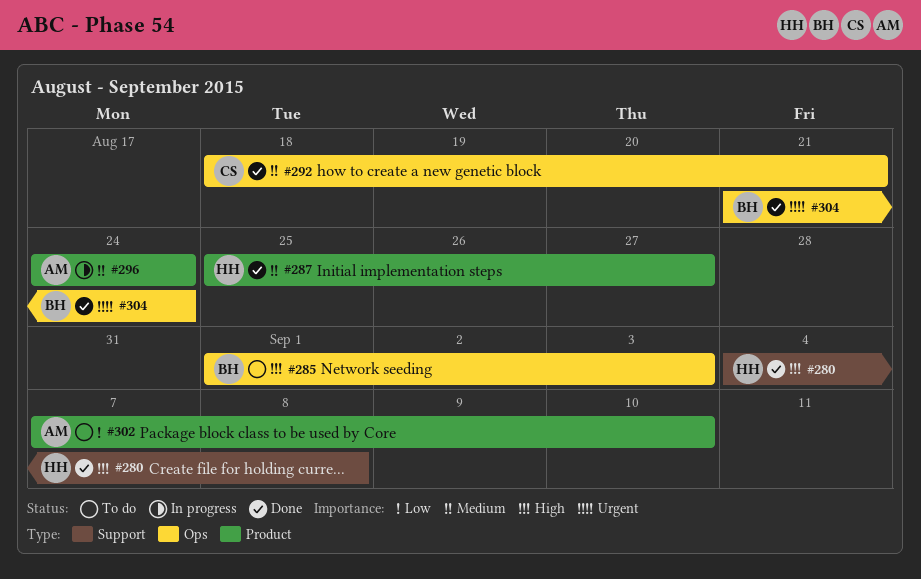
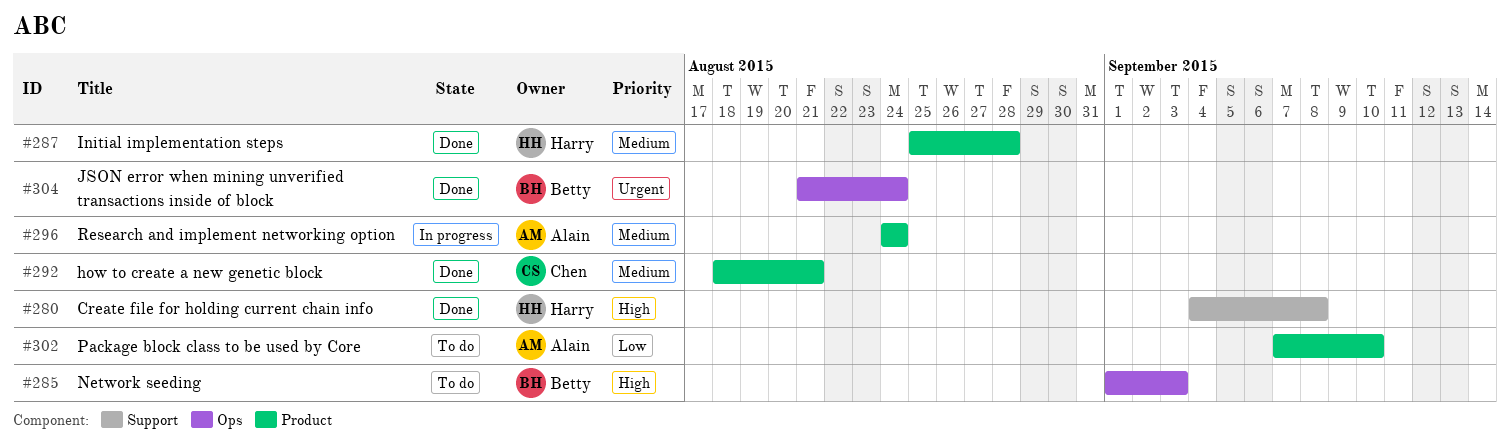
#287, due: Aug 27 -> Aug 28
#292, label: Ops -> Product

